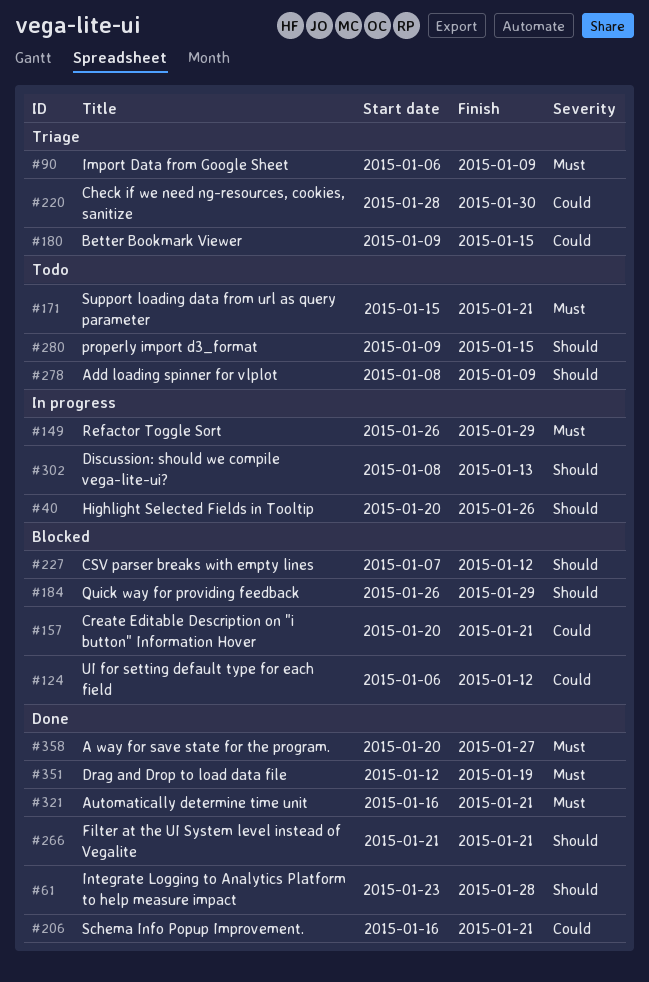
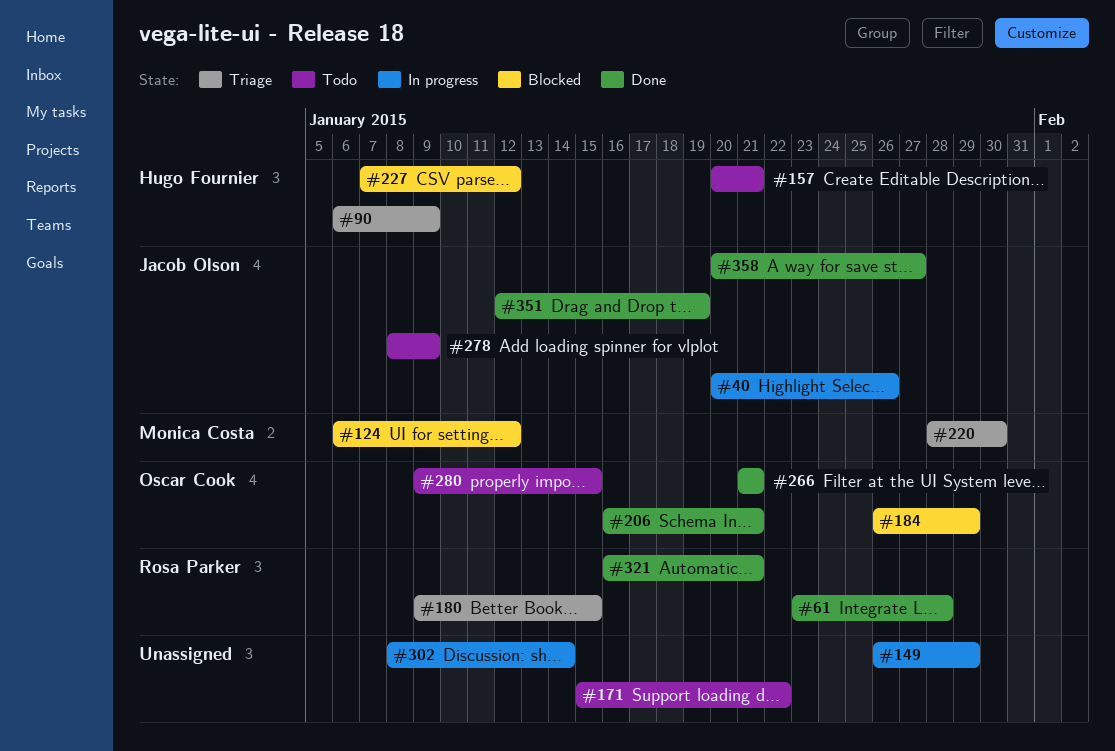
#157, status: Blocked -> Todo
#171, due: Jan 21 -> Jan 22
#302, due: Jan 13 -> Jan 14

